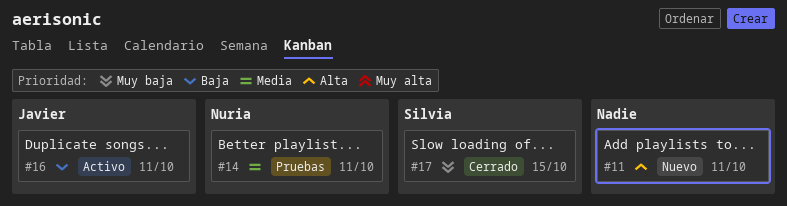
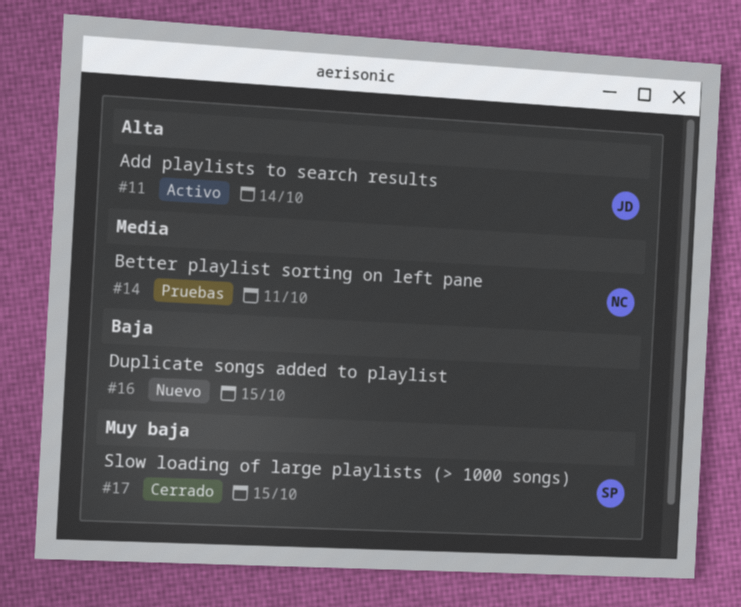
#11, status: Nuevo -> Activo
#11, owner: none -> Javier
#11, due: Oct 11 -> Oct 14
#16, status: Activo -> Nuevo
#16, owner: Javier -> none
#16, due: Oct 11 -> Oct 15

